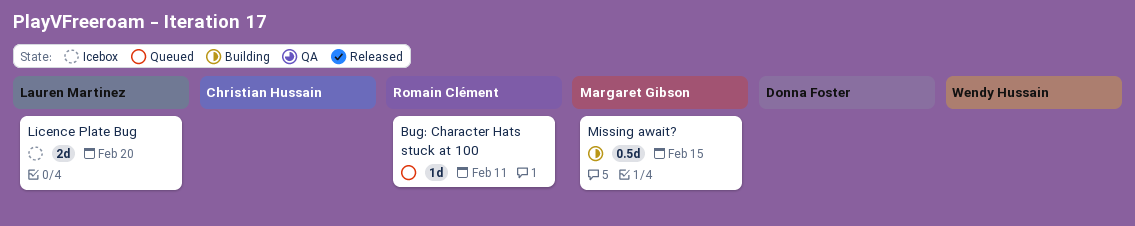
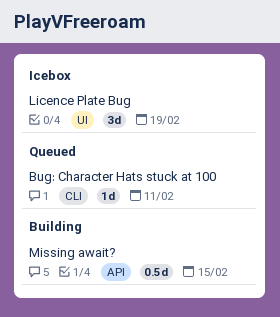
Licence Plate Bug, estimate: 2d -> 3d
Licence Plate Bug, due: Feb 20 -> Feb 19

